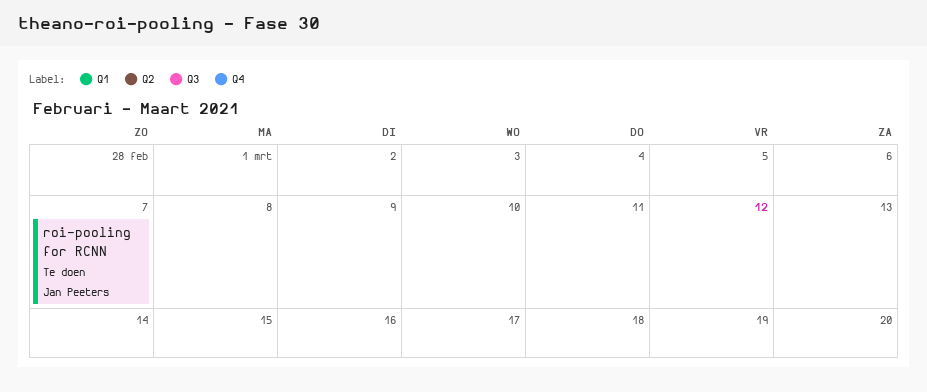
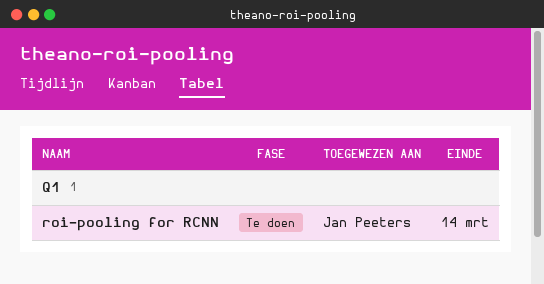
roi-pooling for RCNN, due: Mar 7 -> Mar 14

